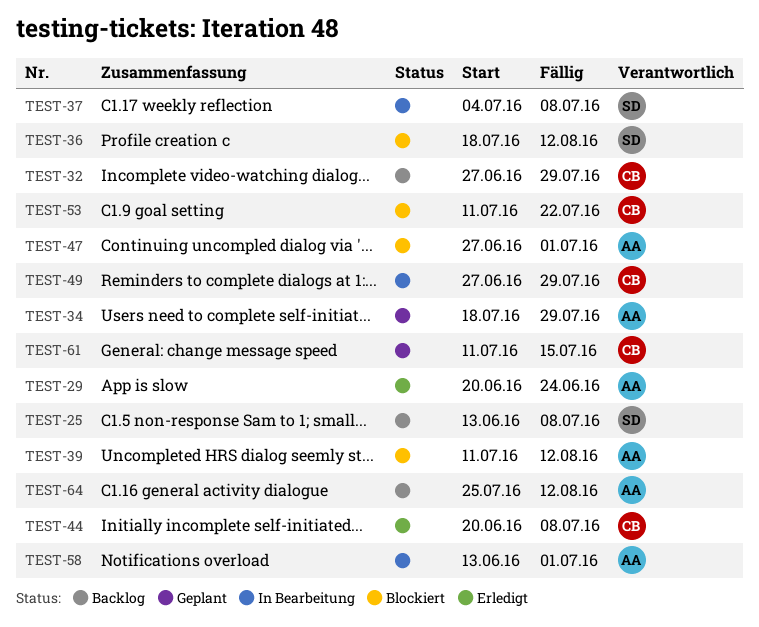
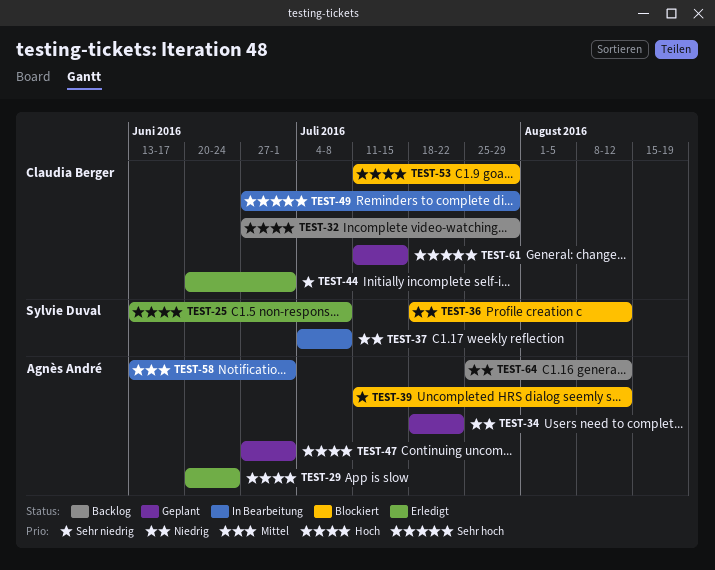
TEST-25, status: Backlog -> Erledigt
TEST-34, due: Jul 29 -> Jul 22
TEST-44, due: Jul 8 -> Jul 1
TEST-47, status: Blockiert -> Geplant
TEST-53, due: Jul 22 -> Jul 29

